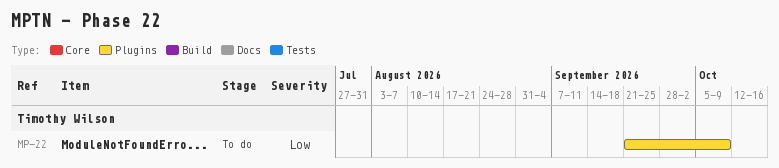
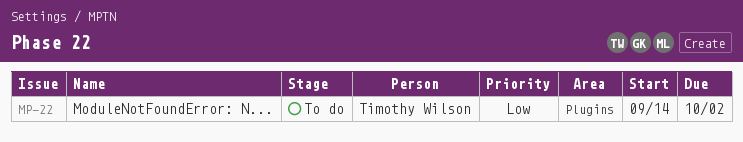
MP-22, start: Sep 21 -> Sep 14
MP-22, due: Oct 9 -> Oct 2

